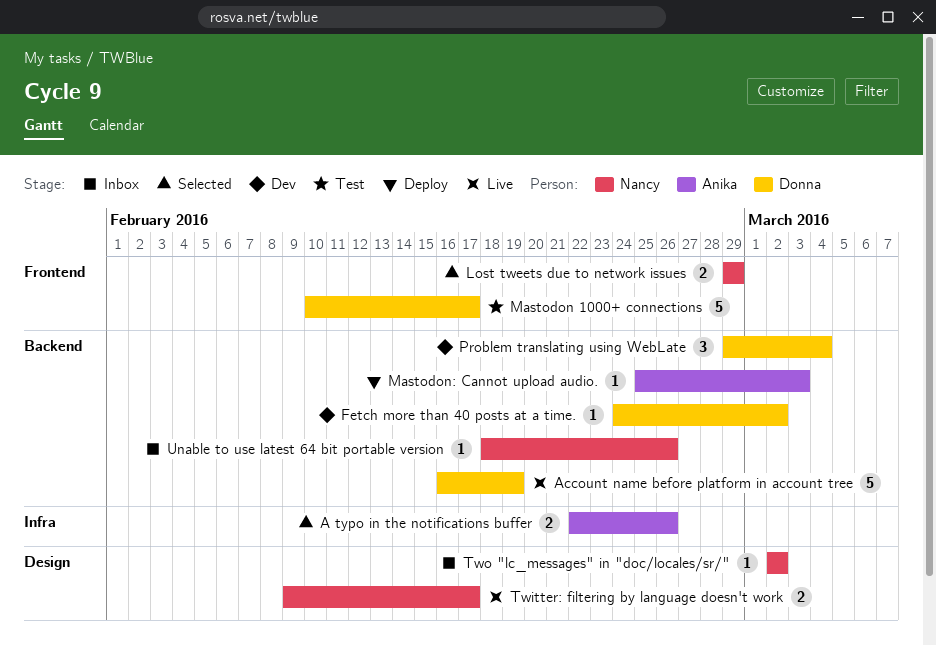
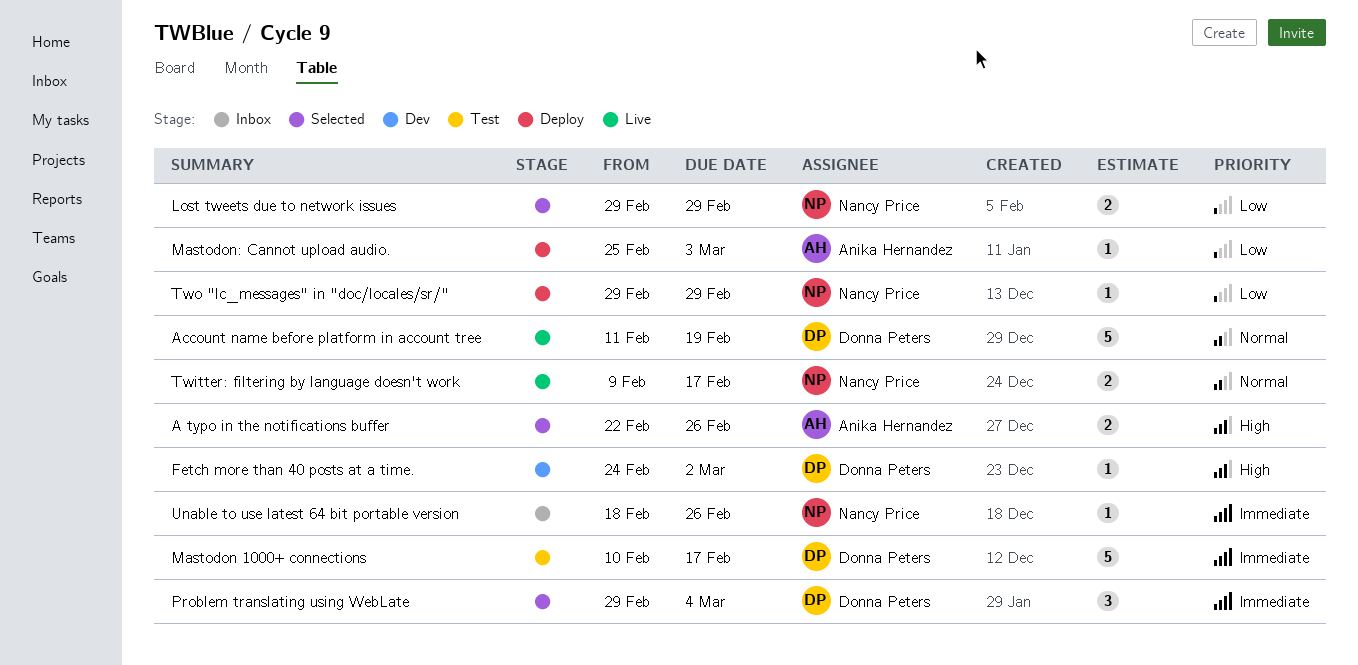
Account name before platform in account tree, start: Feb 16 -> Feb 11
Problem translating using WebLate, status: Dev -> Selected
Two "lc_messages" in "doc/locales/sr/", status: Inbox -> Deploy
Two "lc_messages" in "doc/locales/sr/", start: Mar 2 -> Feb 29
Two "lc_messages" in "doc/locales/sr/", due: Mar 2 -> Feb 29

